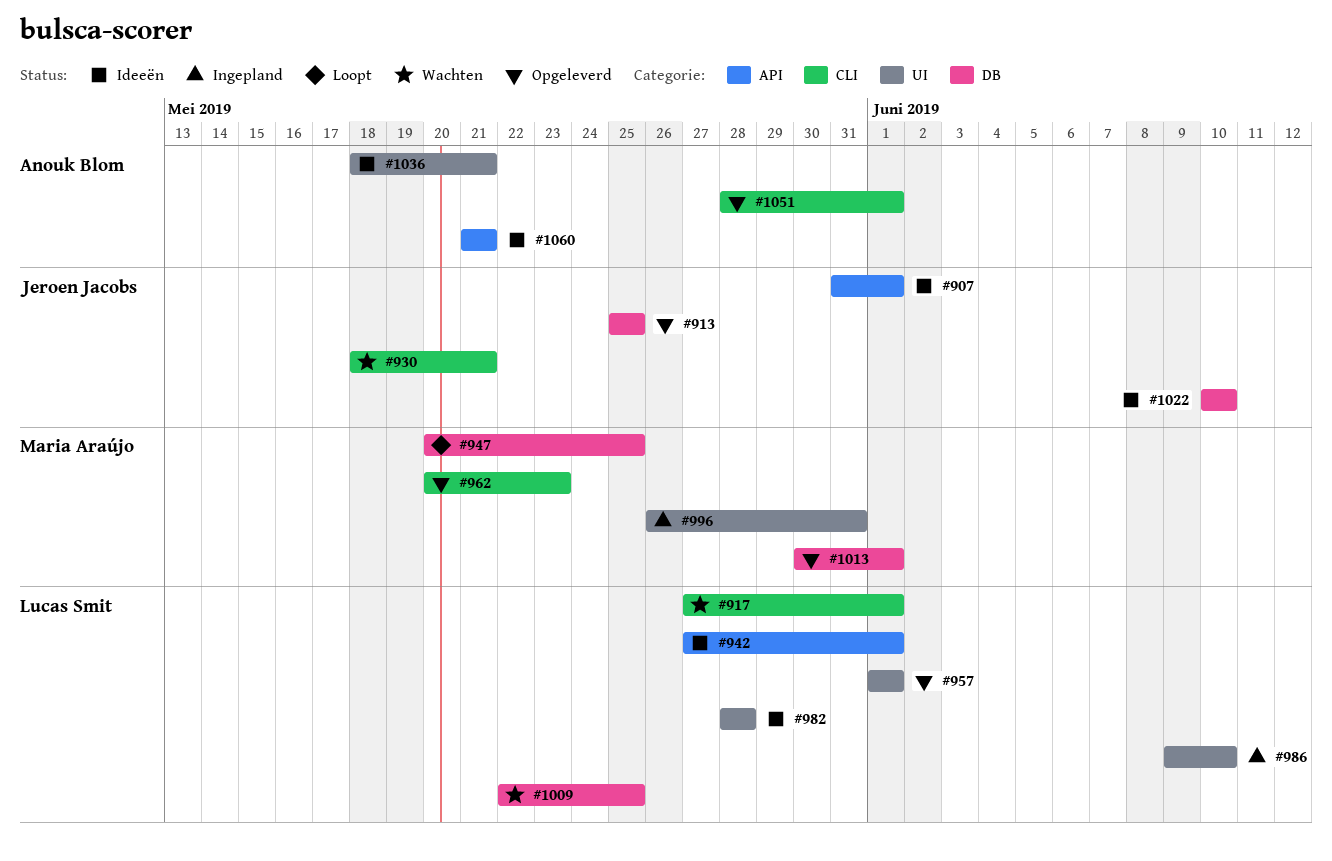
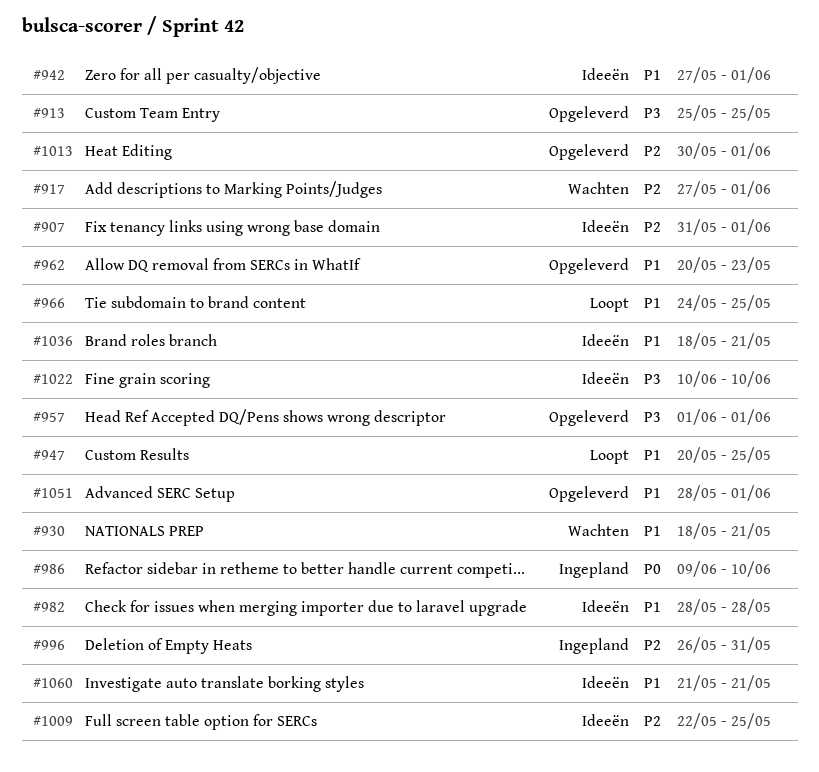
#966: none -> present
#1009, status: Wachten -> Ideeën

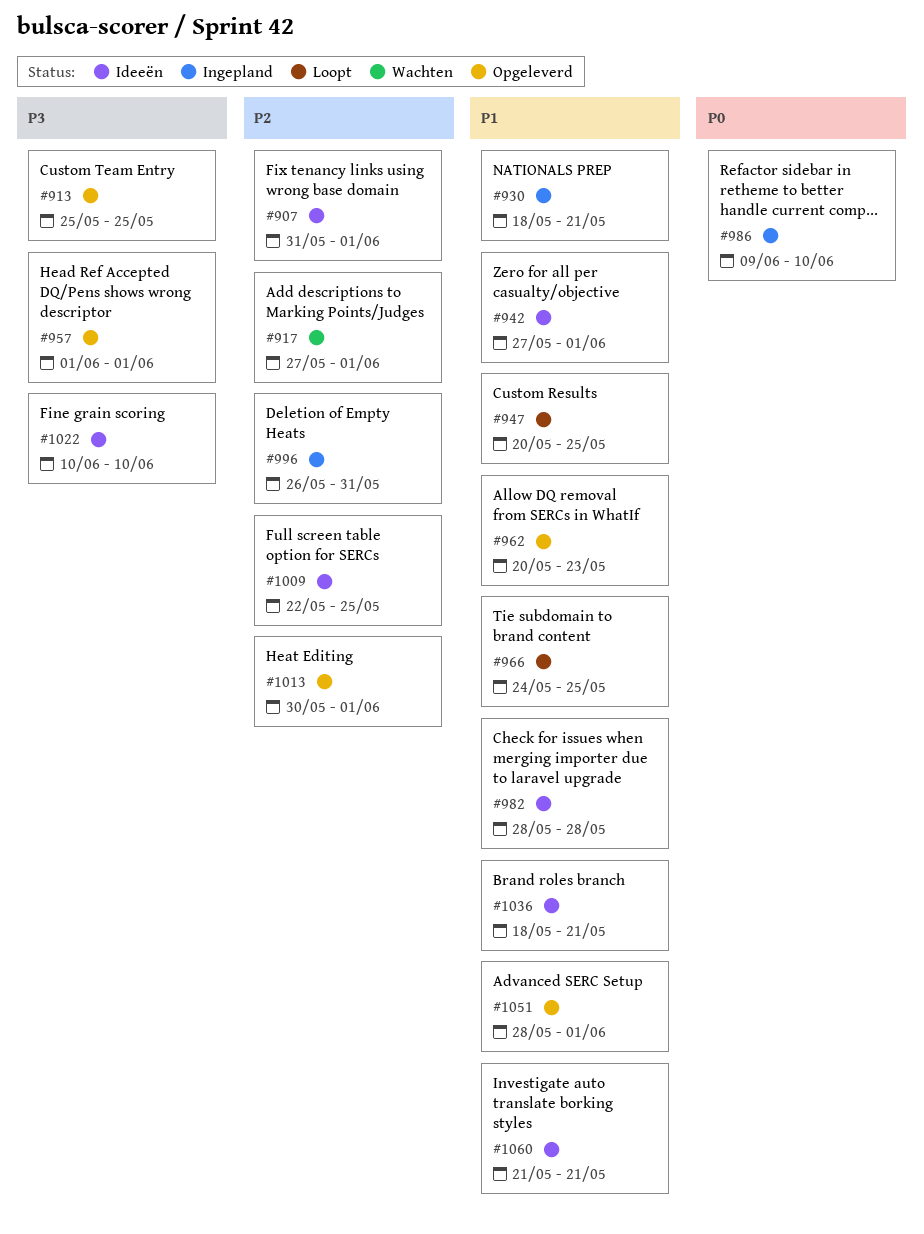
#930, status: Wachten -> Ingepland

